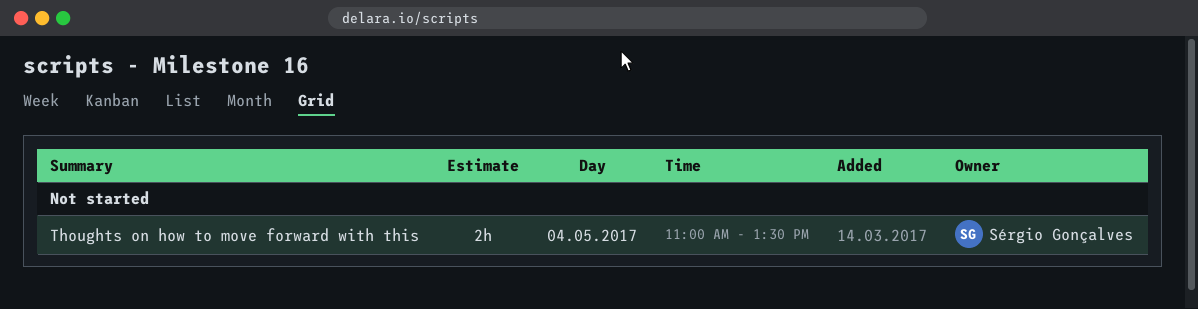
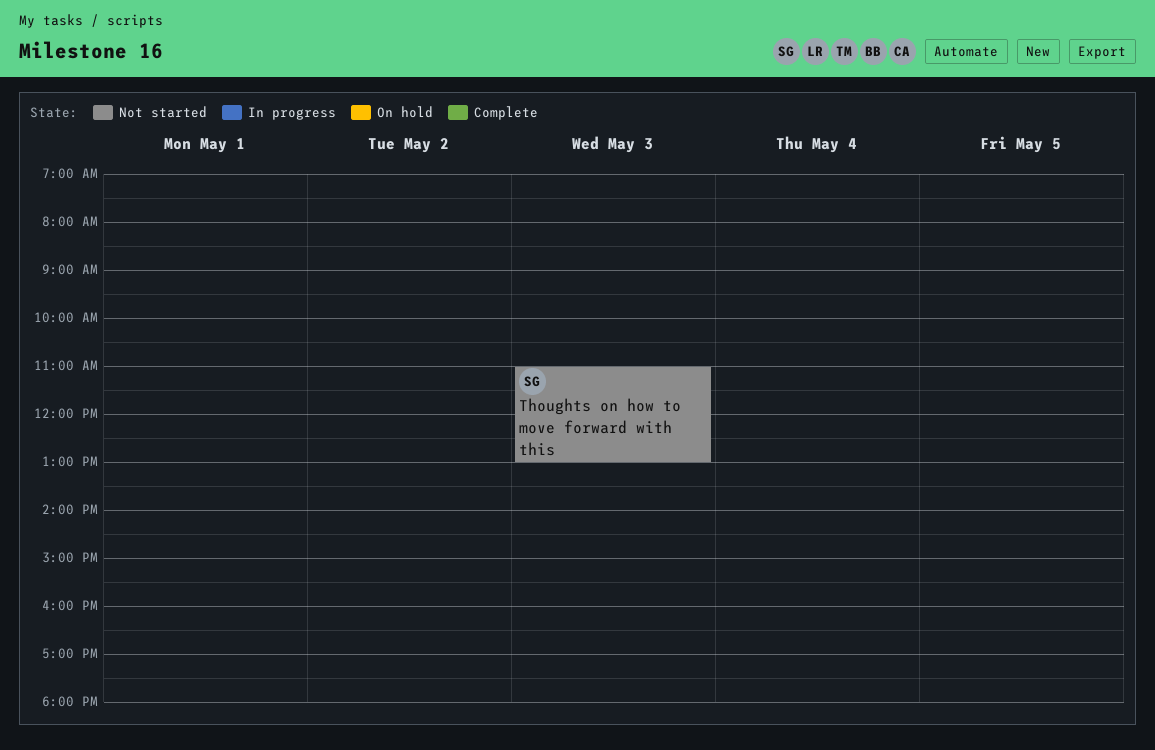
Thoughts on how to move forward with this, day: May 4 -> May 3
Thoughts on how to move forward with this, ends: 13:30 -> 13:00

